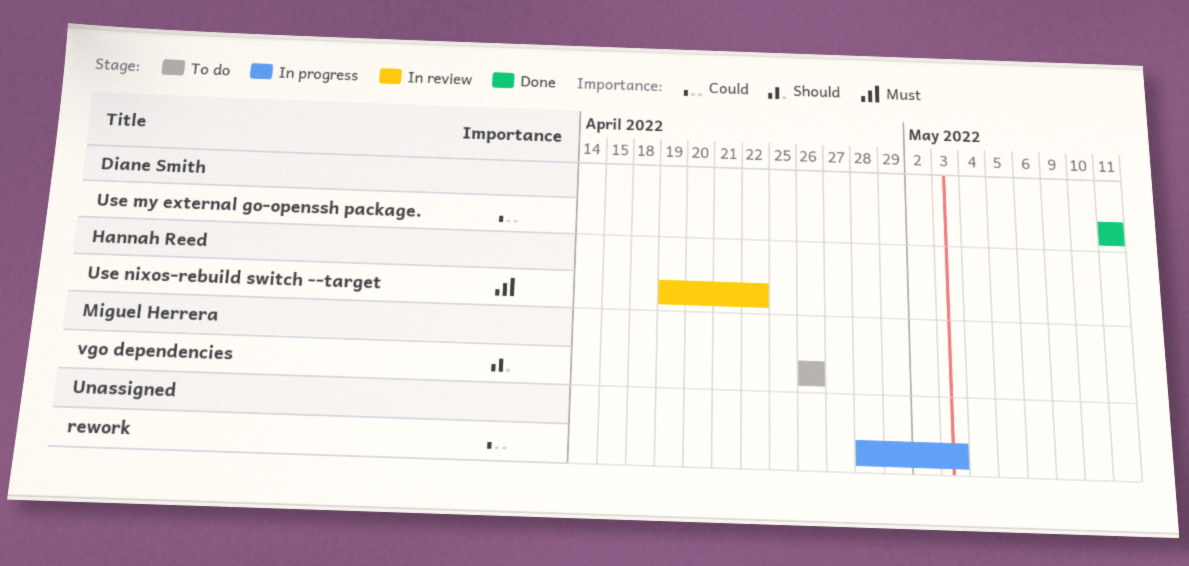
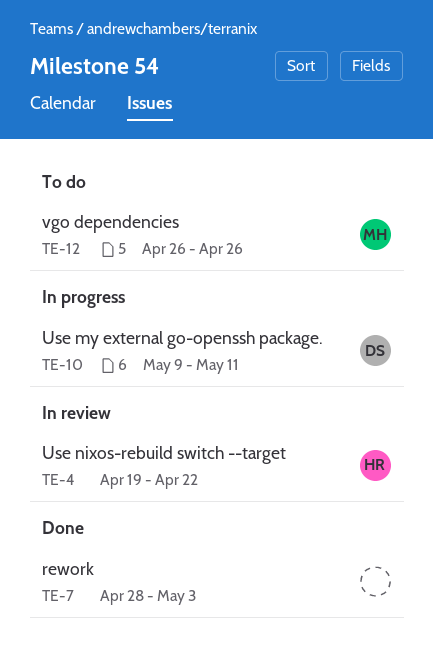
rework, status: In progress -> Done
Use my external go-openssh package., status: Done -> In progress
Use my external go-openssh package., start: May 11 -> May 9

